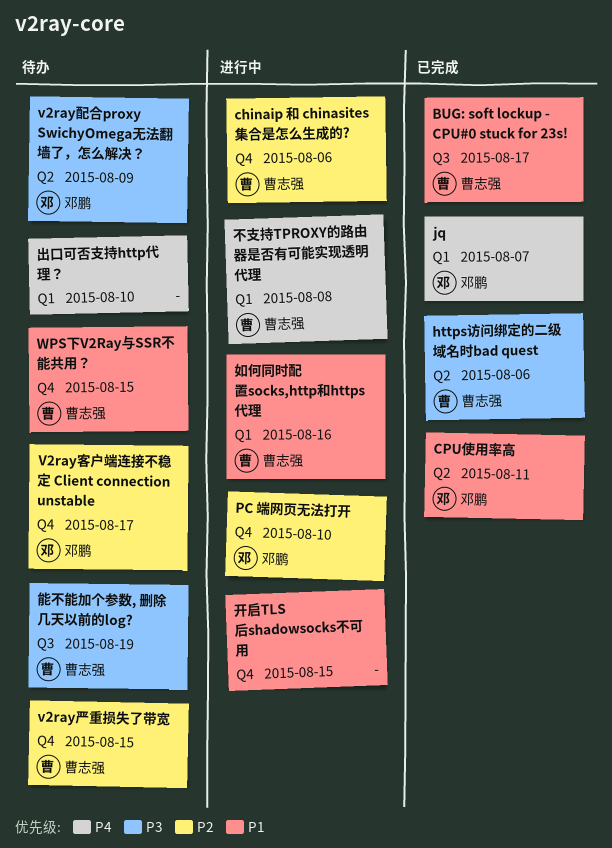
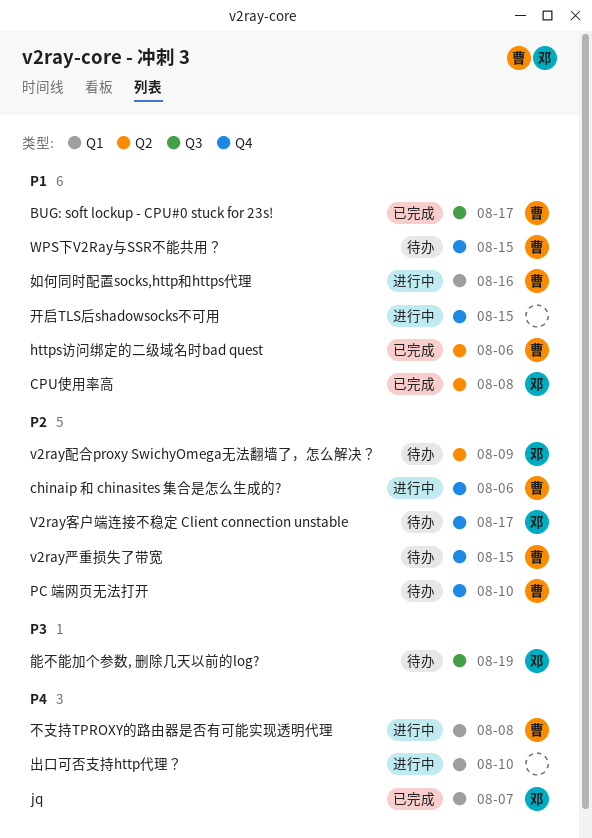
CPU使用率高, due: Aug 11 -> Aug 8
https访问绑定的二级域名时bad quest, priority: P3 -> P1
PC 端网页无法打开, status: 进行中 -> 待办
PC 端网页无法打开, owner: 邓鹏 -> 曹志强
v2ray配合proxy SwichyOmega无法翻墙了，怎么解决？, priority: P3 -> P2
出口可否支持http代理？, status: 待办 -> 进行中
能不能加个参数, 删除几天以前的log?, owner: 曹志强 -> 邓鹏

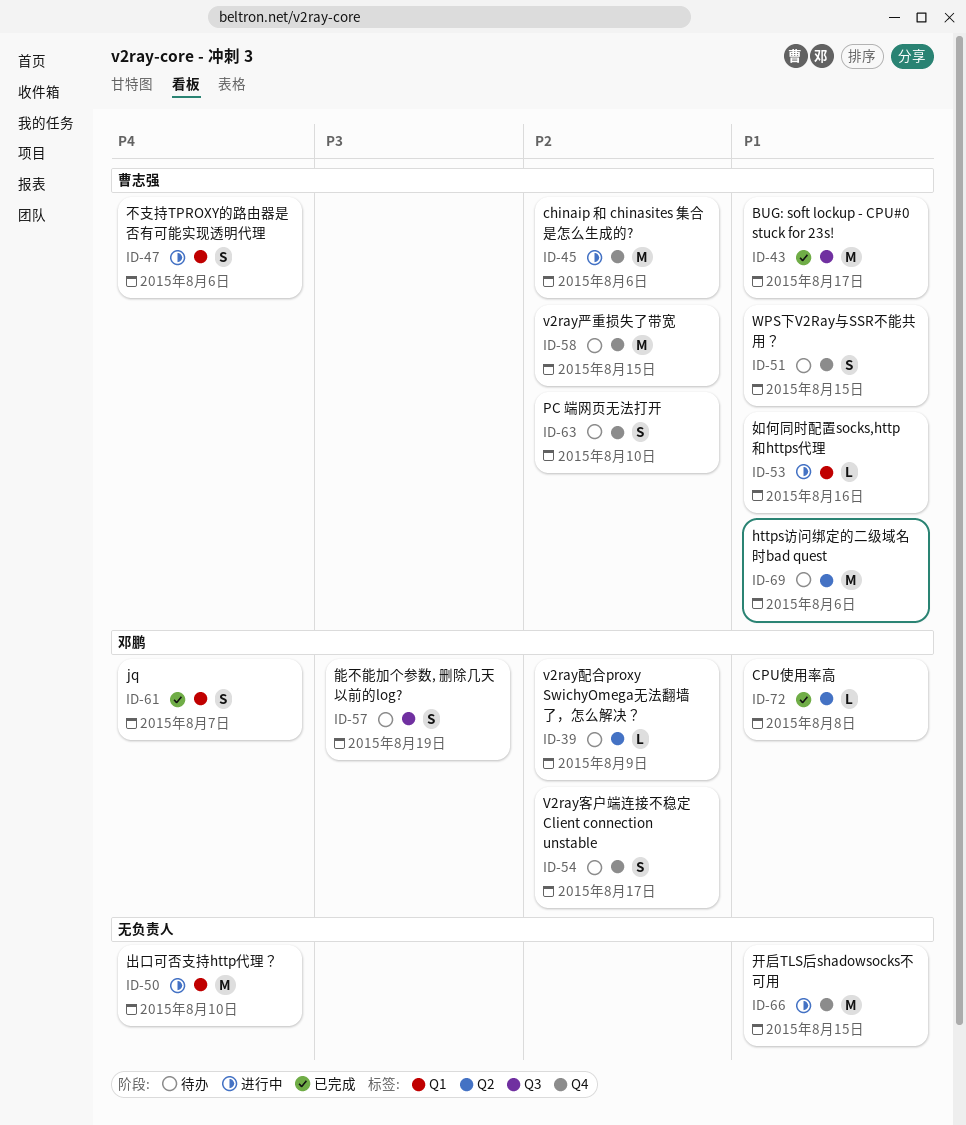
https访问绑定的二级域名时bad quest, status: 已完成 -> 待办
不支持TPROXY的路由器是否有可能实现透明代理, due: Aug 8 -> Aug 6

